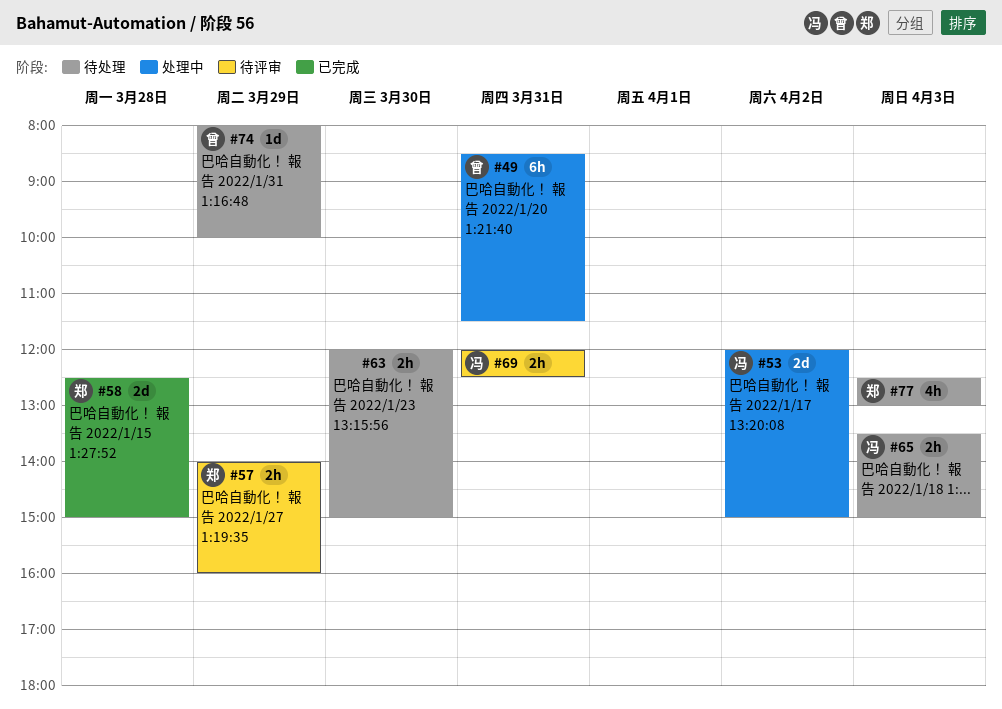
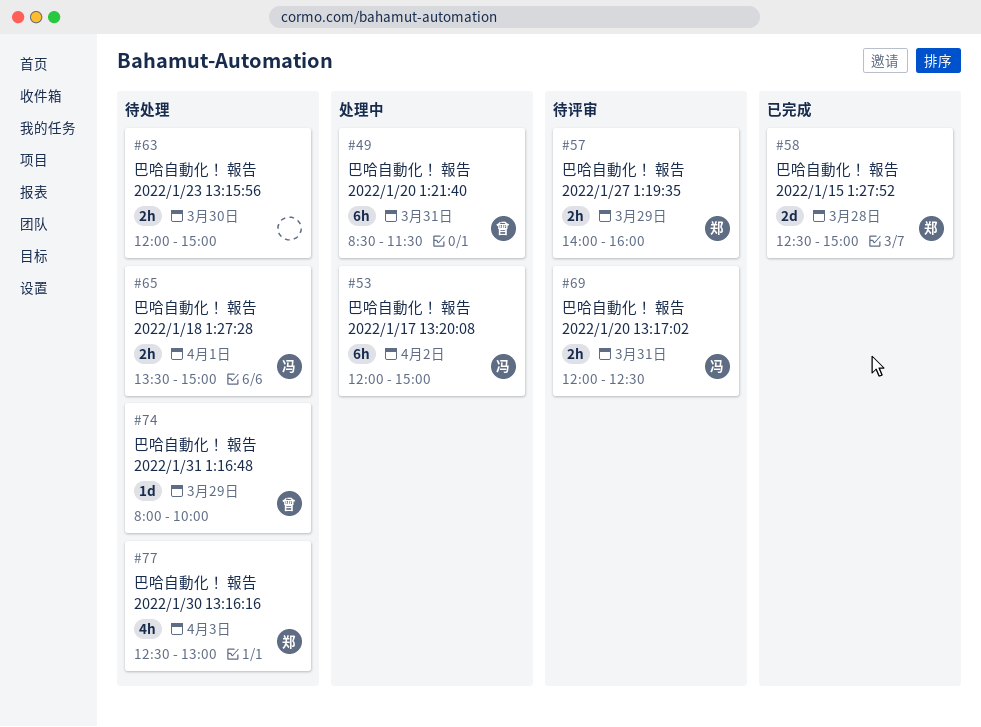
#53, estimate: 2d -> 6h
#65, day: Apr 3 -> Apr 1

